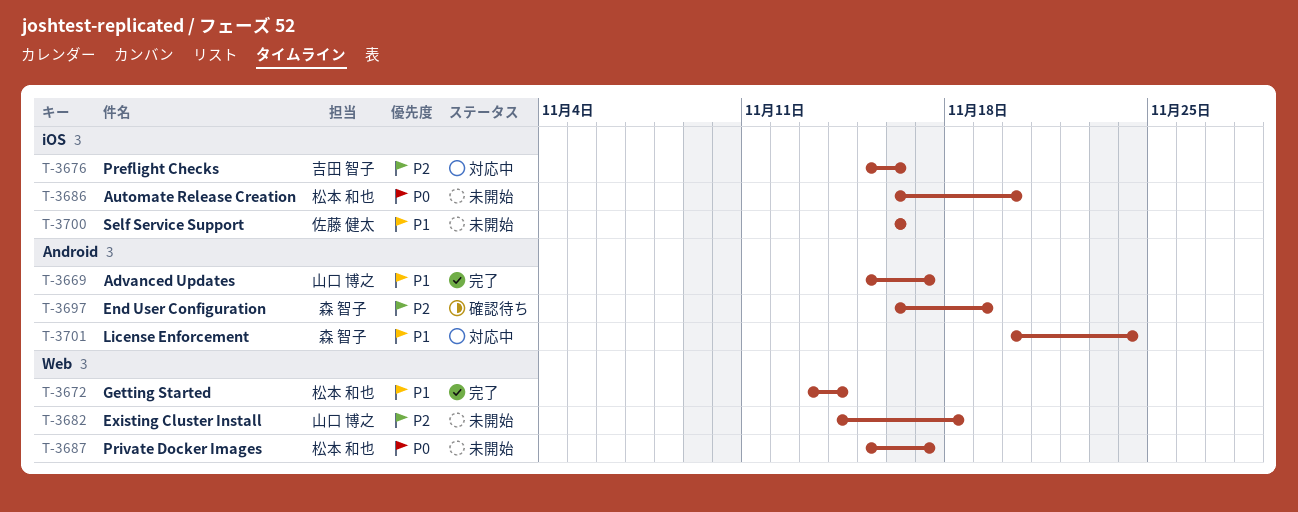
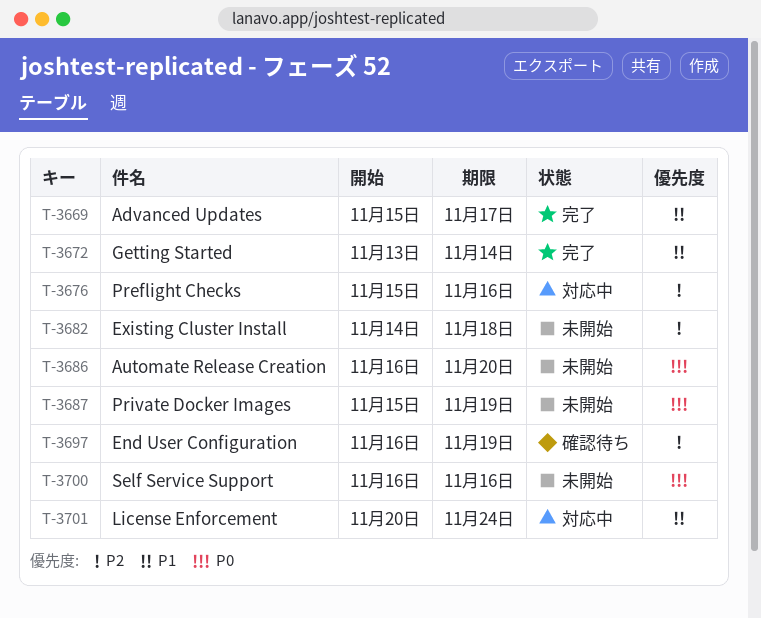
T-3687, due: Nov 17 -> Nov 19
T-3700, priority: P1 -> P0

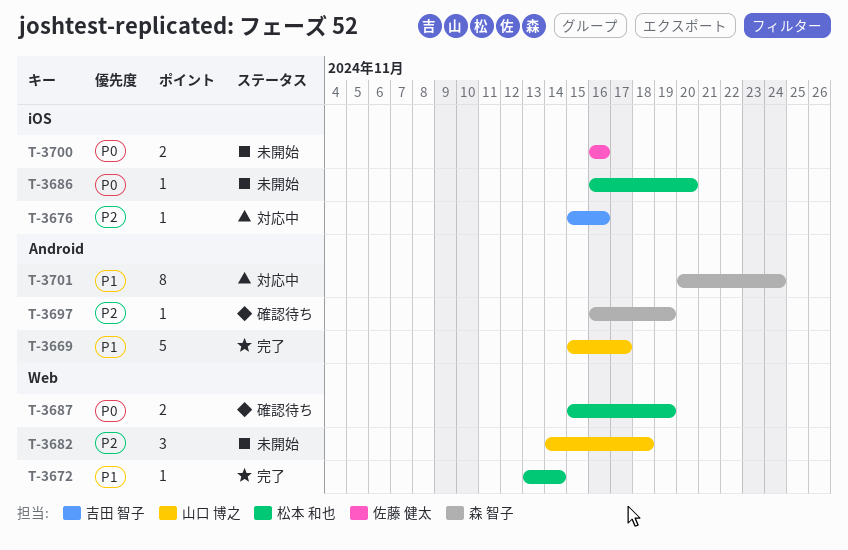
T-3687, status: 未開始 -> 確認待ち

